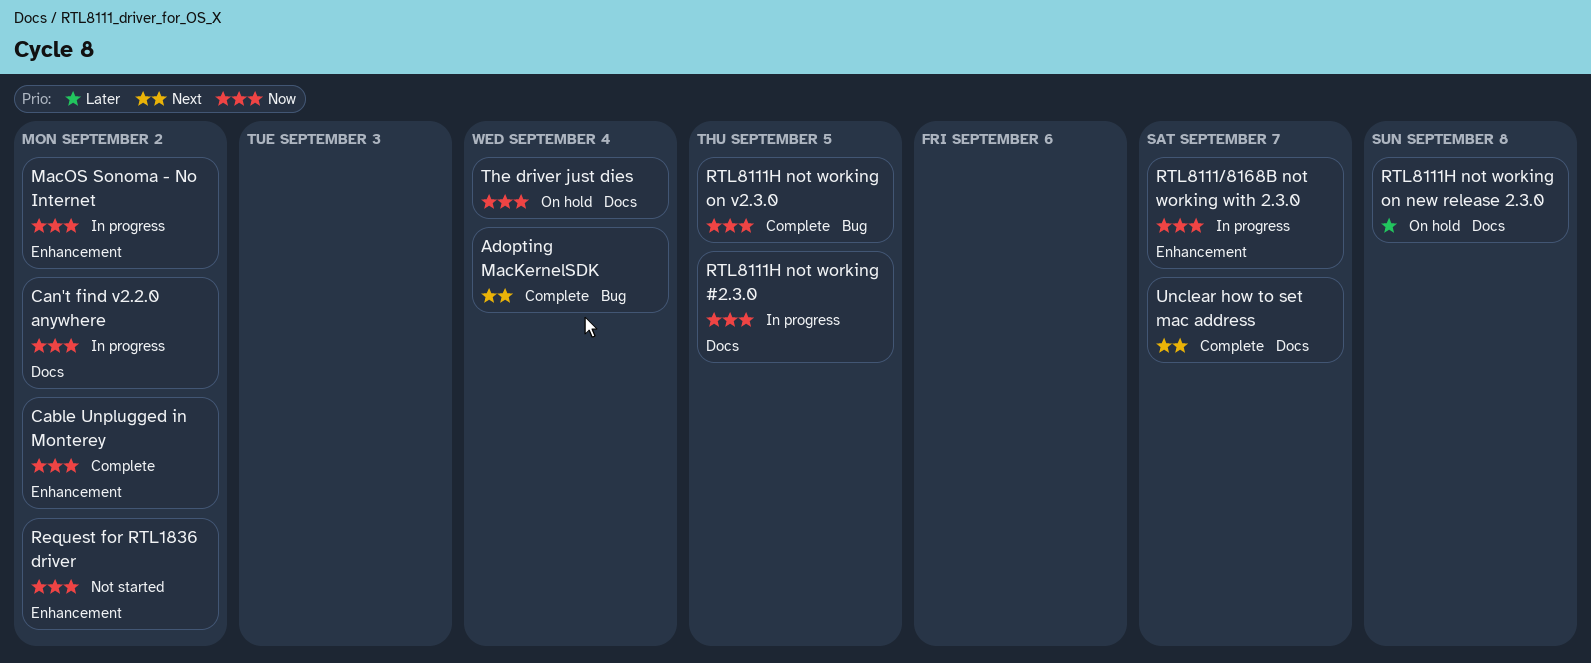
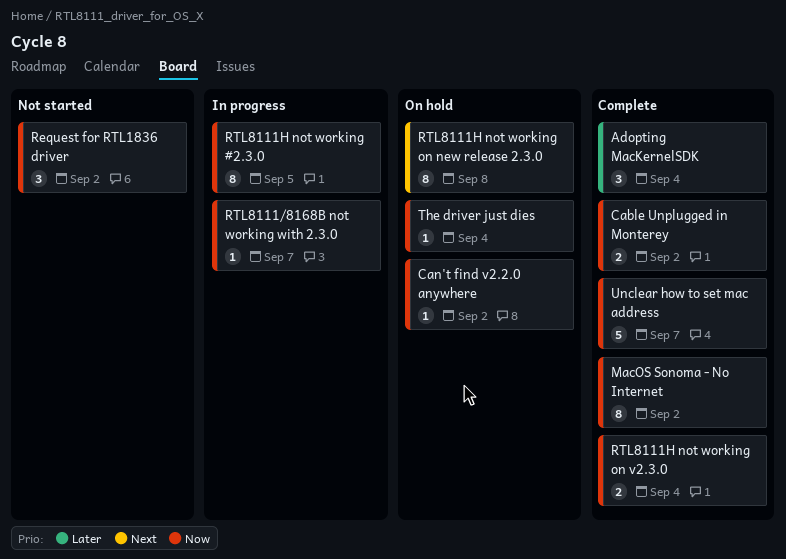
Adopting MacKernelSDK, priority: Next -> Later
Can't find v2.2.0 anywhere, status: In progress -> On hold
MacOS Sonoma - No Internet, status: In progress -> Complete
RTL8111H not working on new release 2.3.0, priority: Later -> Next
RTL8111H not working on v2.3.0, due: Sep 5 -> Sep 4
Unclear how to set mac address, priority: Next -> Now

